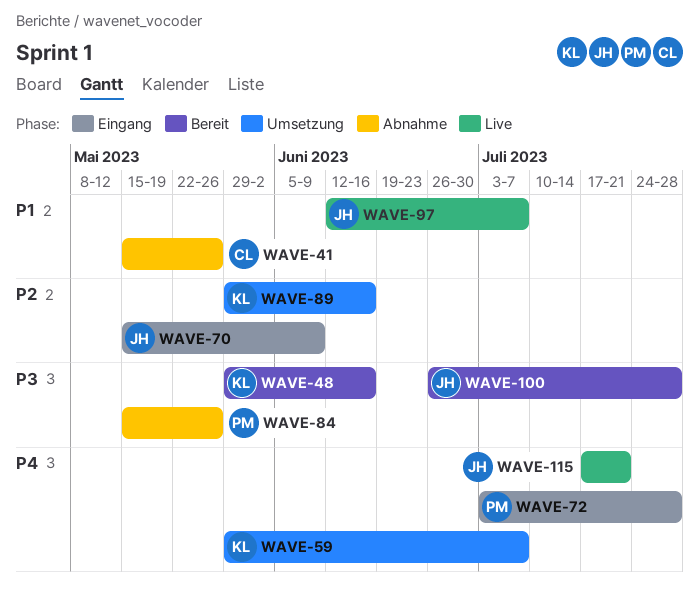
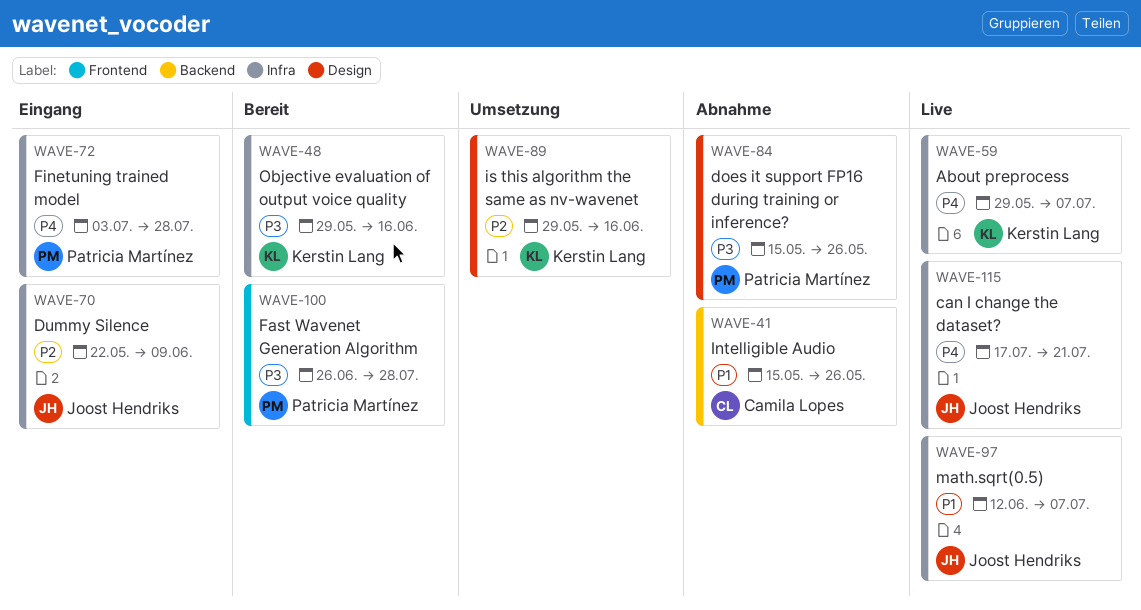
WAVE-59, status: Umsetzung -> Live
WAVE-70, start: May 15 -> May 22
WAVE-100, owner: Joost Hendriks -> Patricia Martínez

